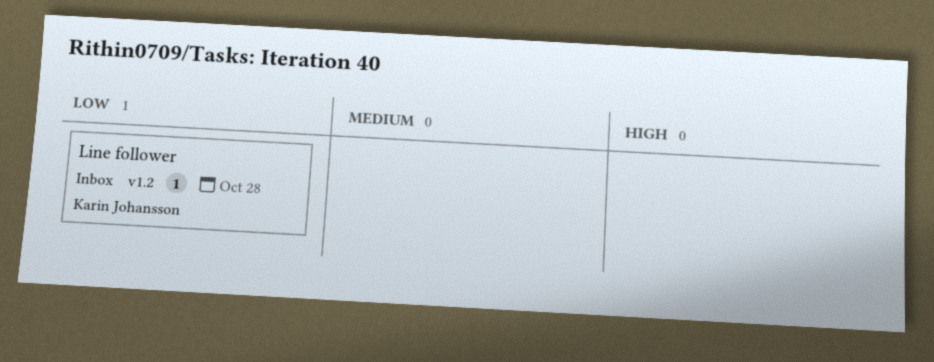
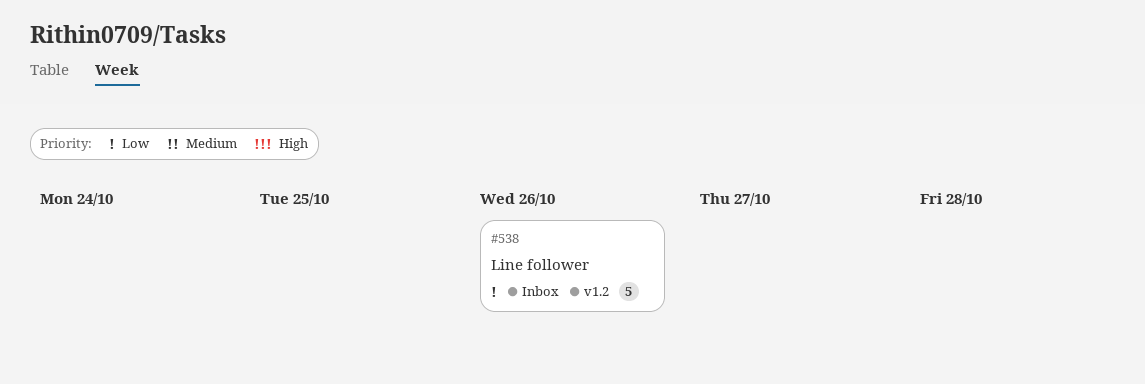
Line follower, estimate: 1 -> 5
Line follower, due: Oct 28 -> Oct 26

